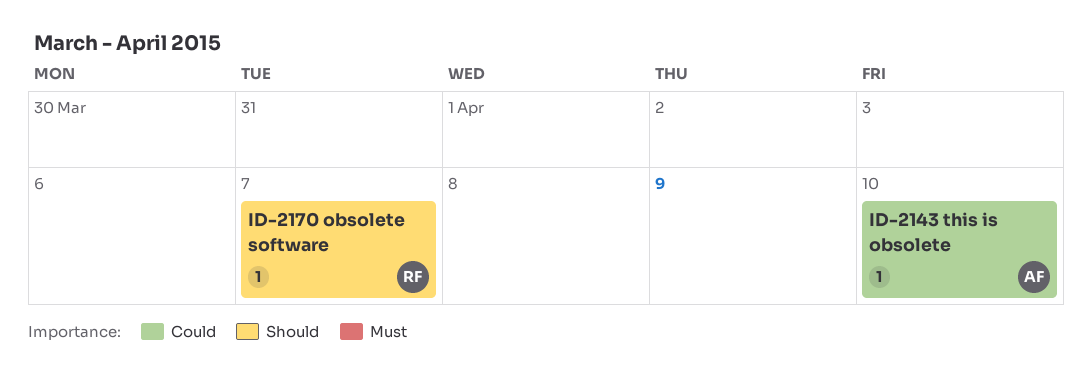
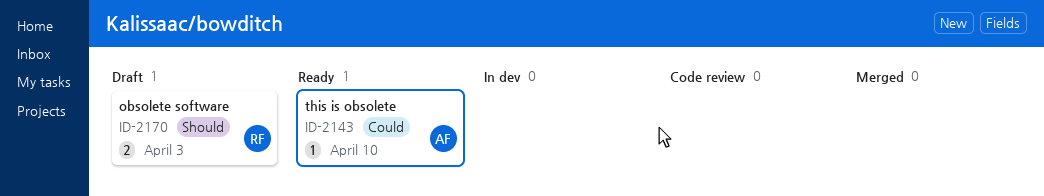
ID-2170, estimate: 1 -> 2
ID-2170, due: Apr 7 -> Apr 3

